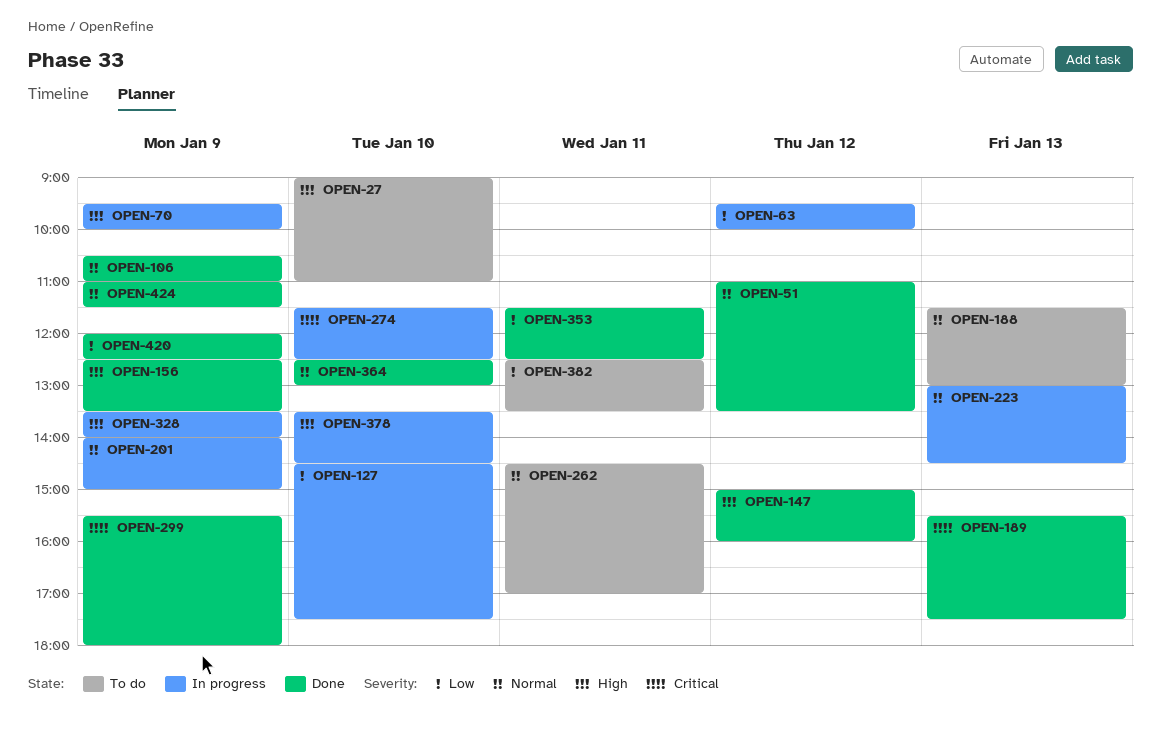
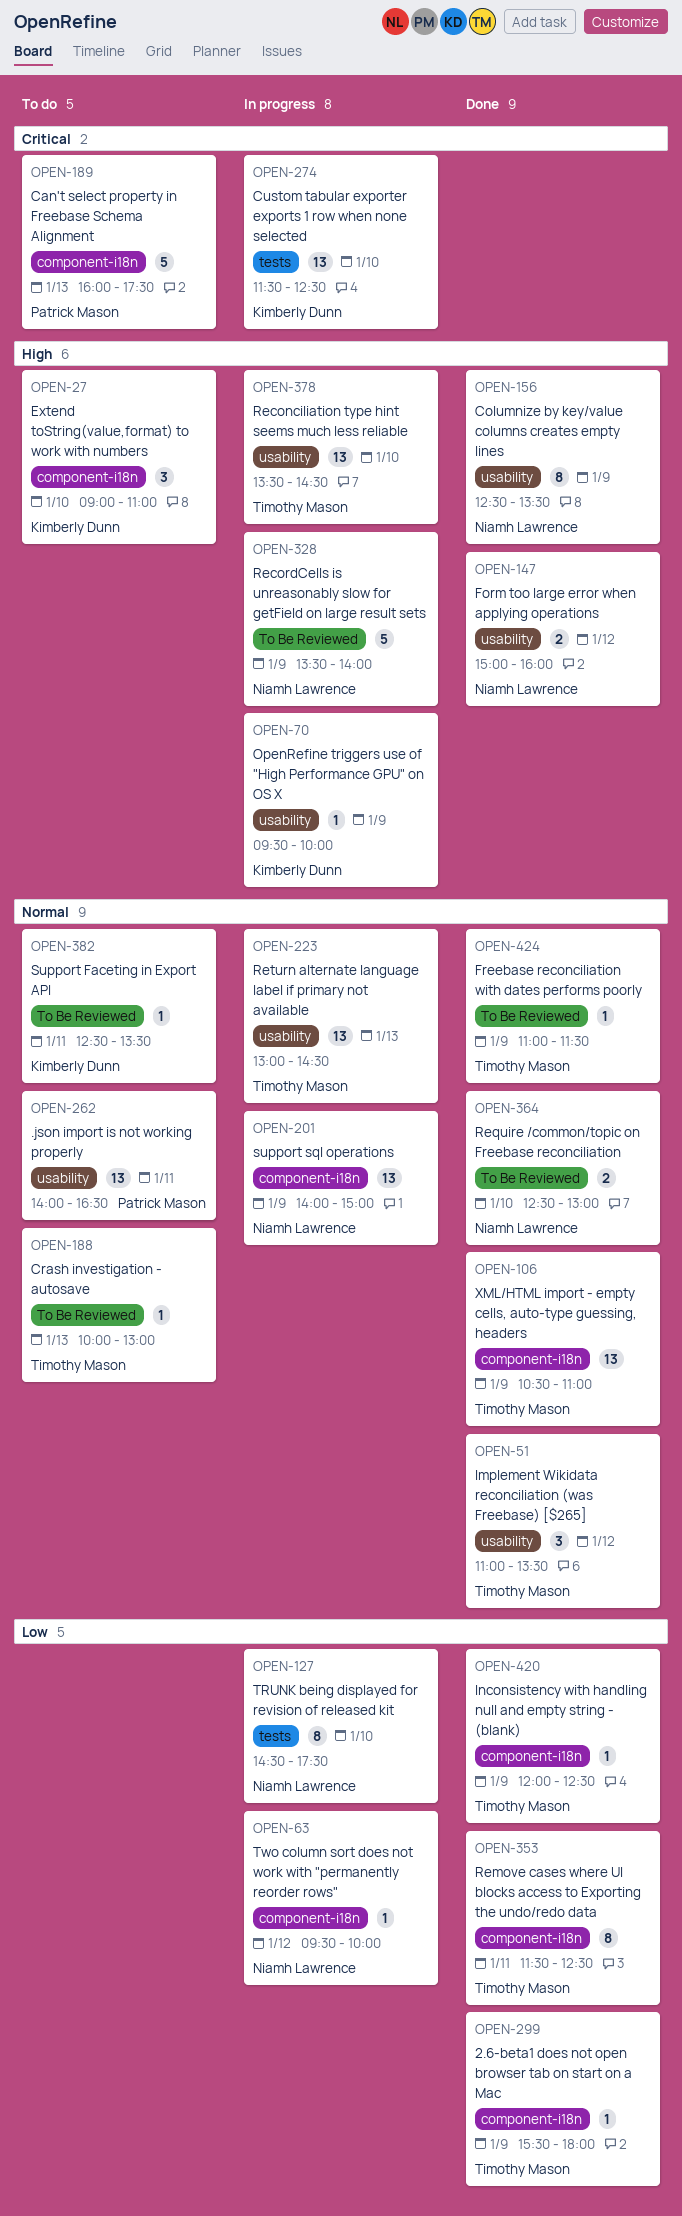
OPEN-188, begins: 11:30 -> 10:00
OPEN-189, status: Done -> To do
OPEN-189, begins: 15:30 -> 16:00
OPEN-262, begins: 14:30 -> 14:00
OPEN-262, ends: 17:00 -> 16:30
OPEN-299, priority: Critical -> Low
OPEN-382, priority: Low -> Normal

